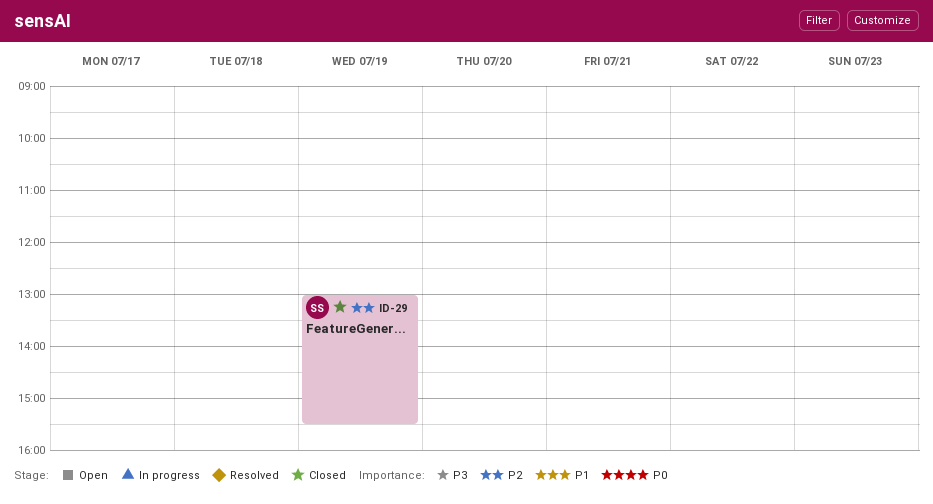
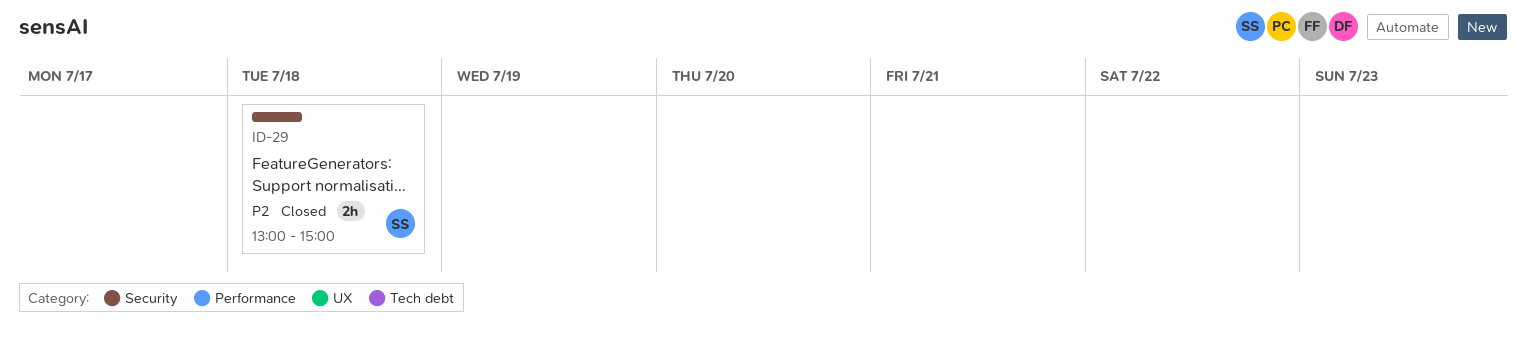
ID-29, day: Jul 19 -> Jul 18
ID-29, ends: 15:30 -> 15:00

